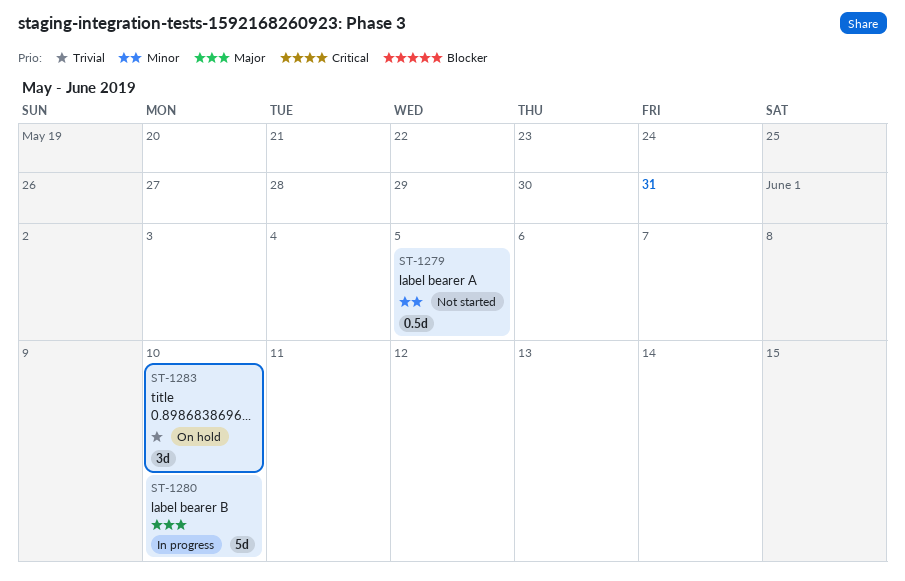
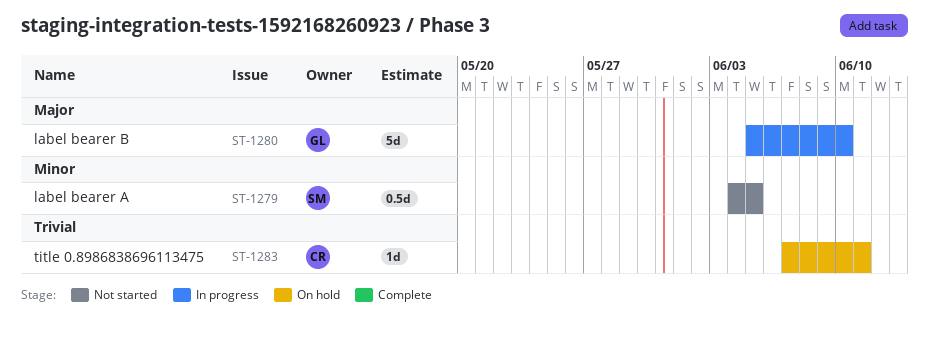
ST-1283, estimate: 3d -> 1d
ST-1283, due: Jun 10 -> Jun 11

